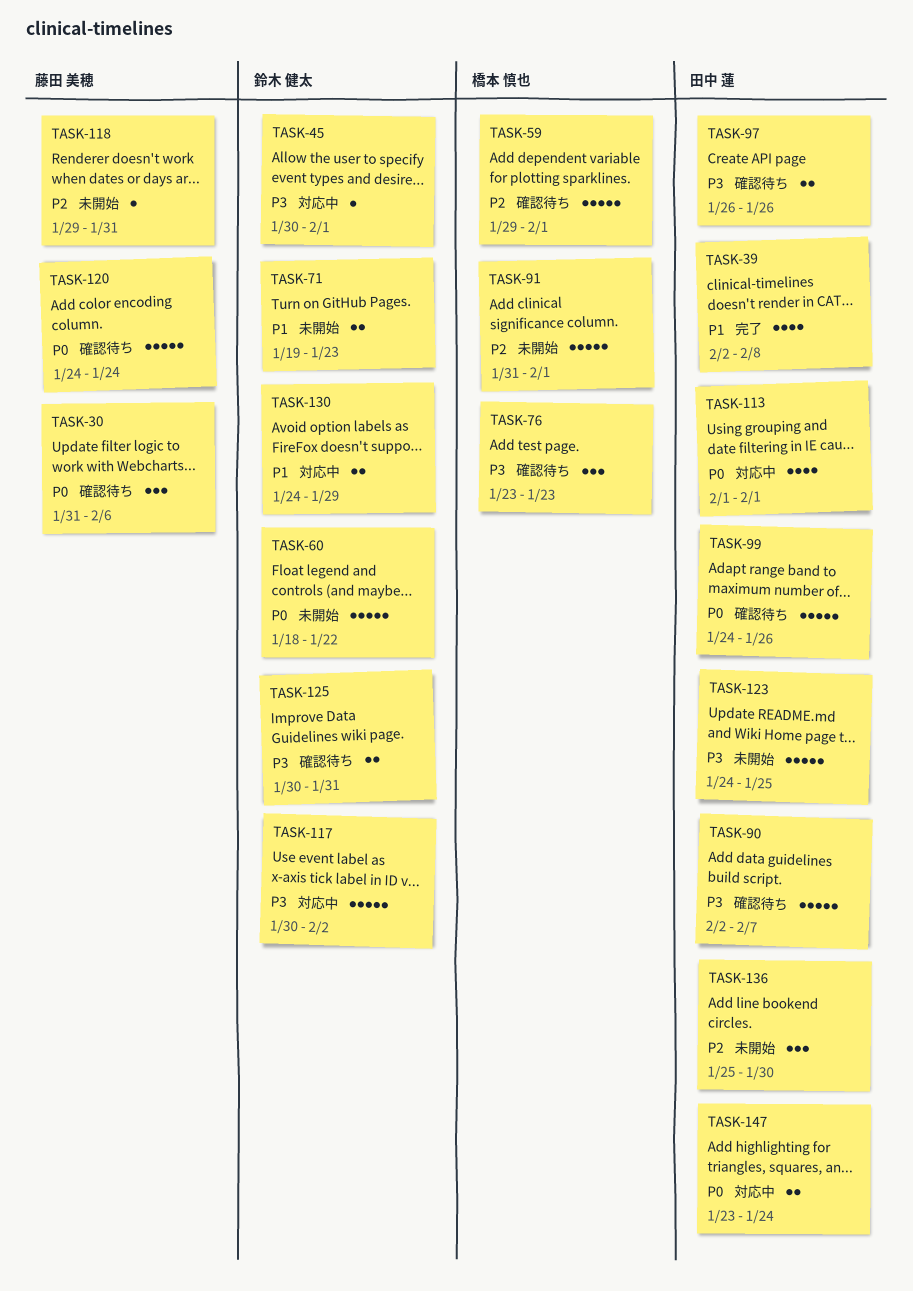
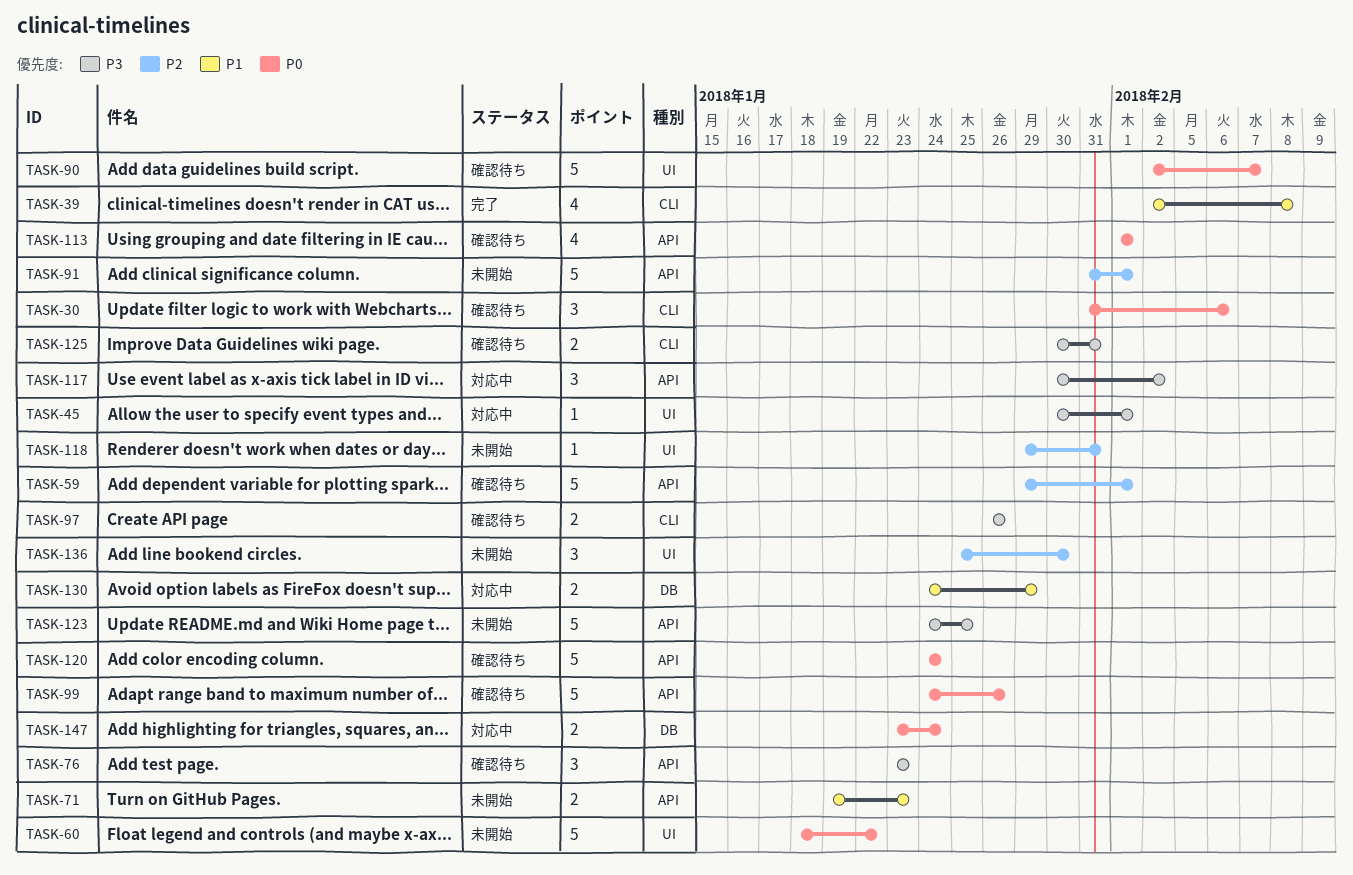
TASK-90, priority: P3 -> P0
TASK-113, status: 対応中 -> 確認待ち
TASK-117, estimate: 5 -> 3

